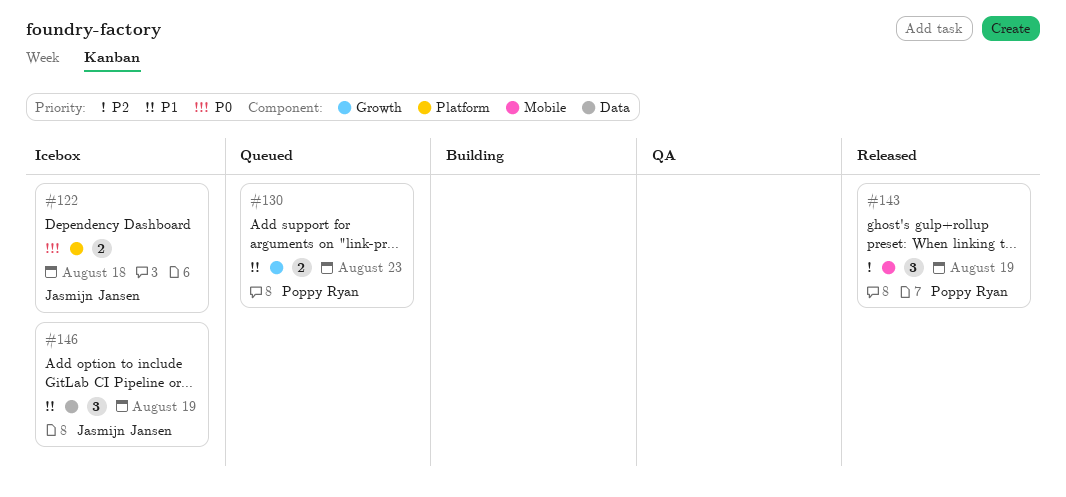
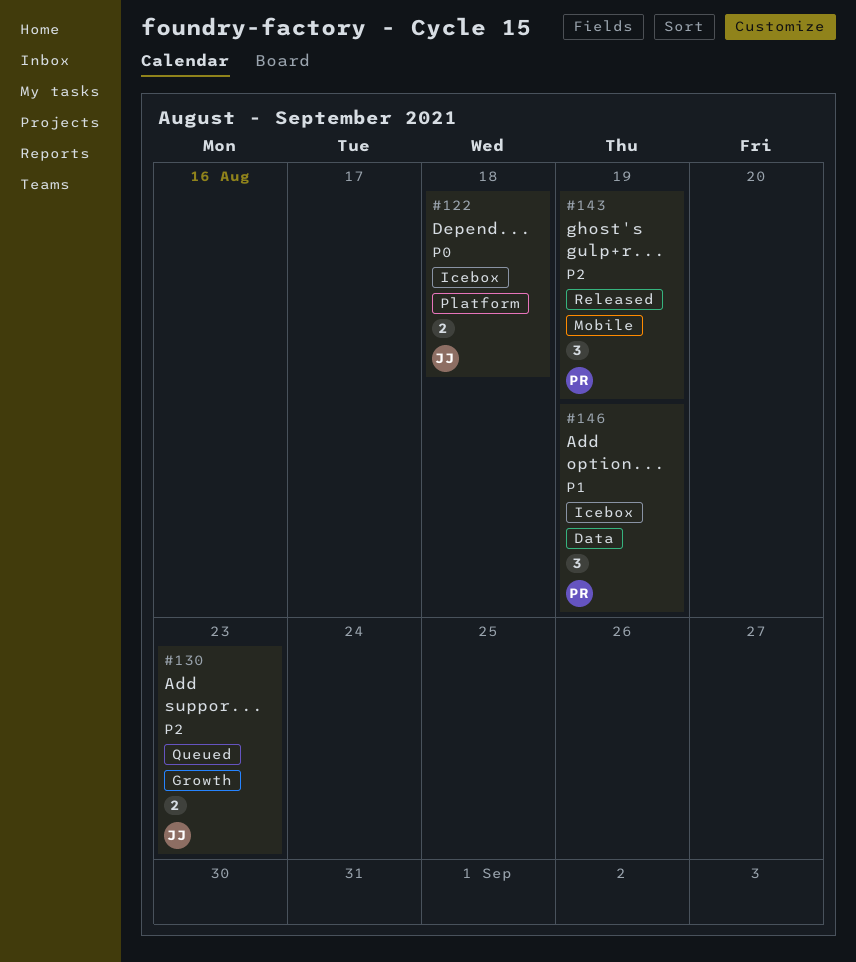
#130, owner: Poppy Ryan -> Jasmijn Jansen
#130, priority: P1 -> P2
#146, owner: Jasmijn Jansen -> Poppy Ryan

